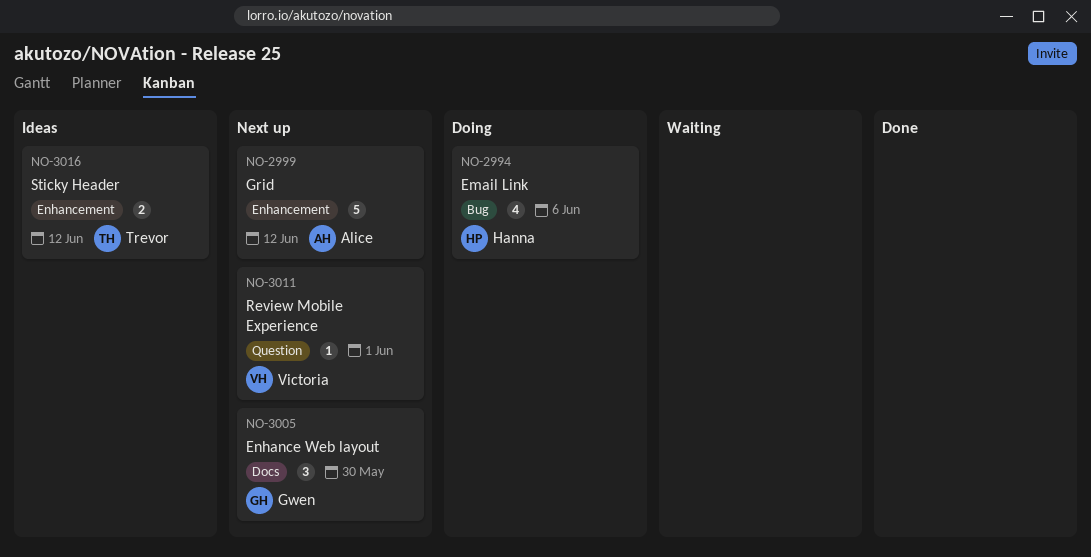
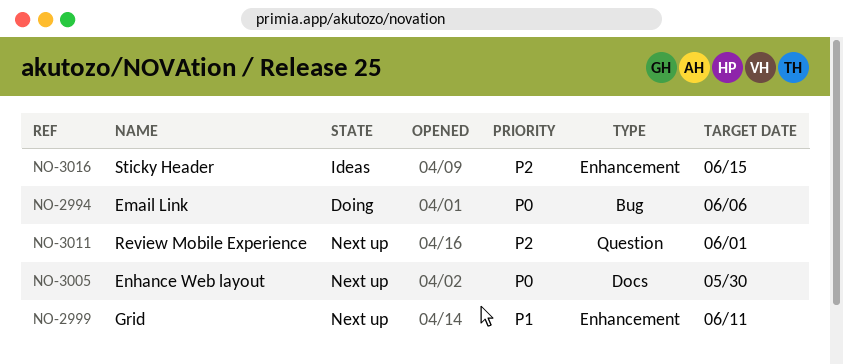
NO-2999, due: Jun 12 -> Jun 11
NO-3016, due: Jun 12 -> Jun 15

